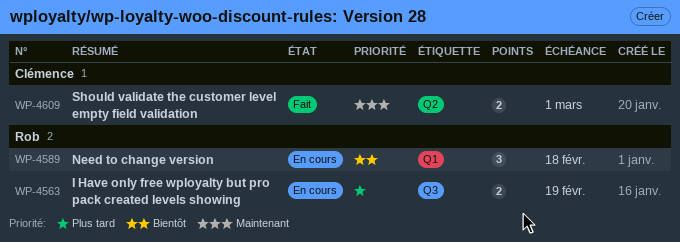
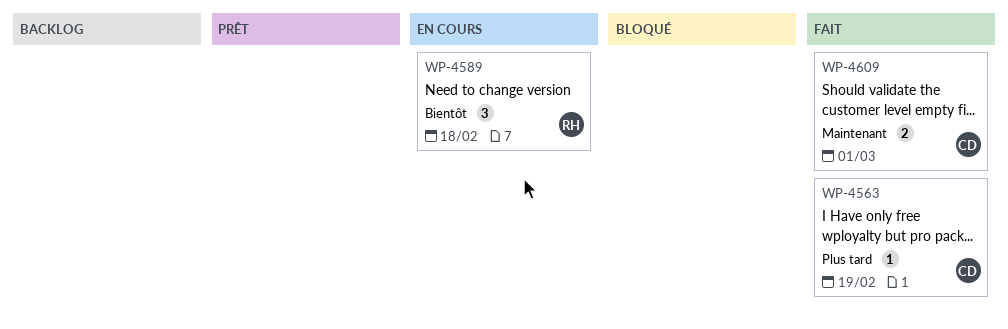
WP-4563, status: En cours -> Fait
WP-4563, owner: Rob -> Clémence
WP-4563, estimate: 2 -> 1

